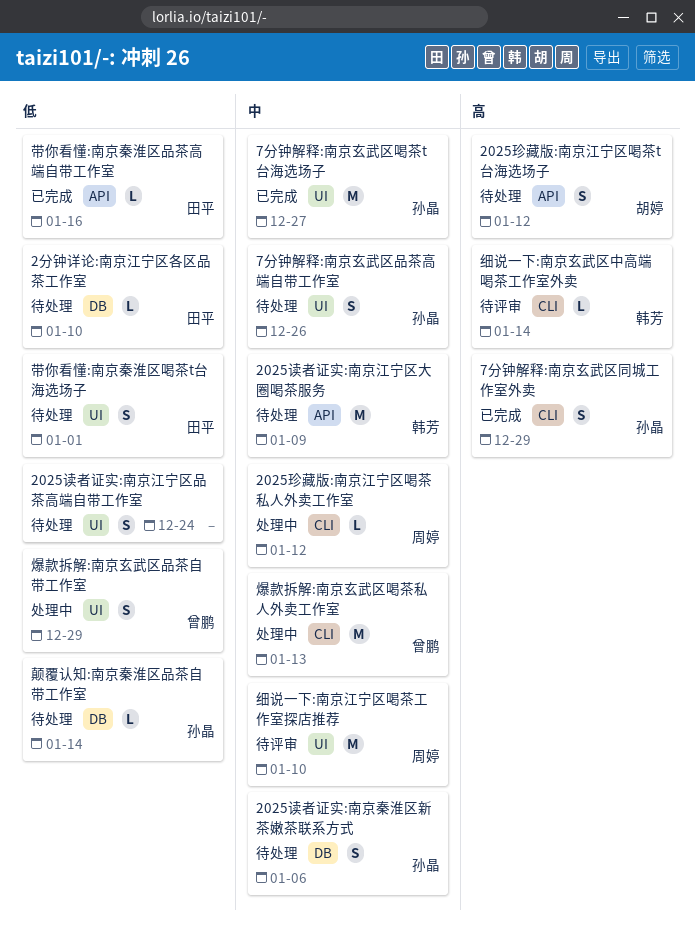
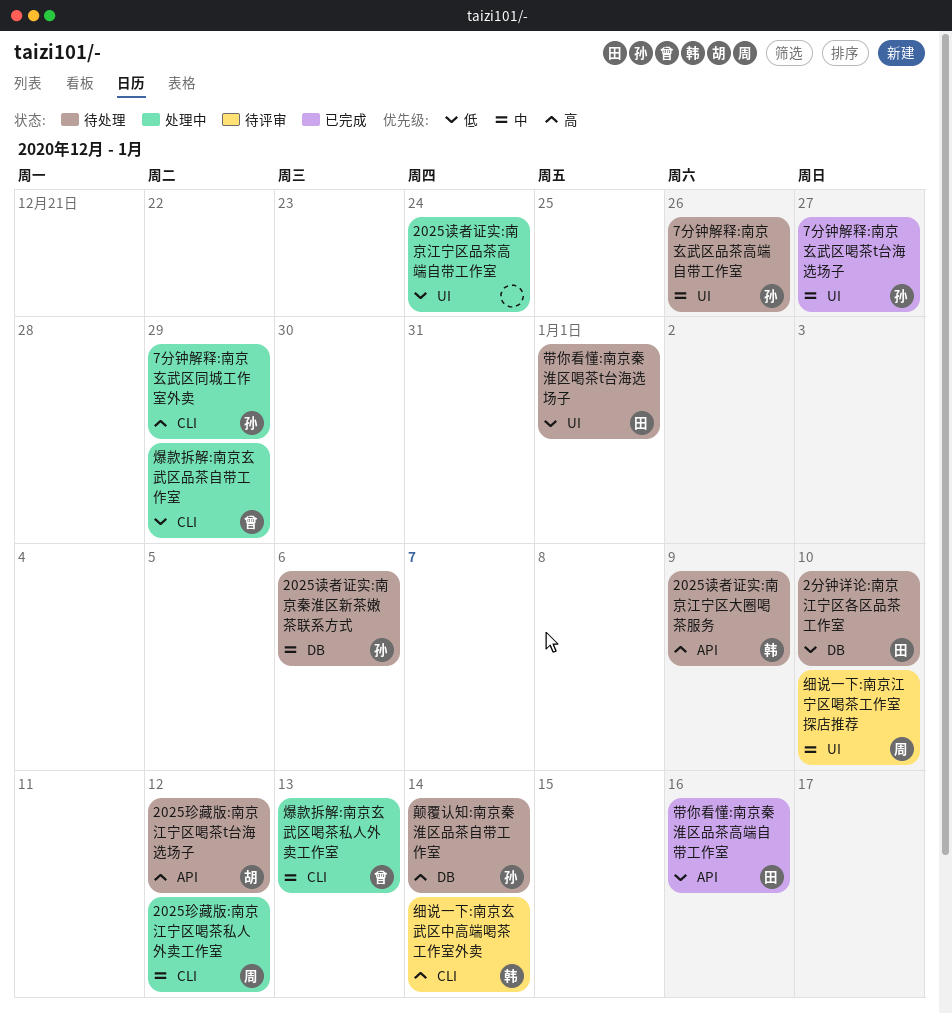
2025读者证实:南京江宁区品茶高端自带工作室, status: 待处理 -> 处理中
2025读者证实:南京江宁区大圈喝茶服务, priority: 中 -> 高
7分钟解释:南京玄武区同城工作室外卖, status: 已完成 -> 处理中
爆款拆解:南京玄武区品茶自带工作室, label: UI -> CLI
颠覆认知:南京秦淮区品茶自带工作室, priority: 低 -> 高

